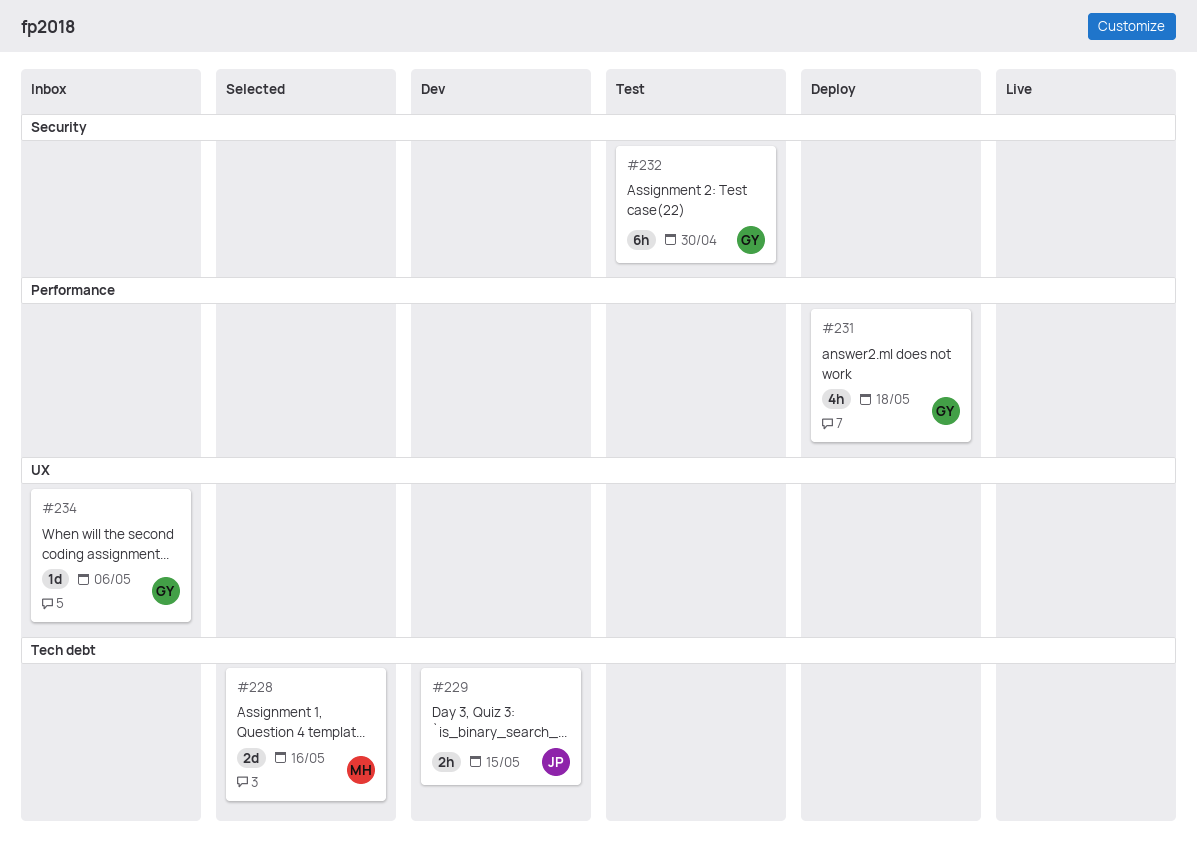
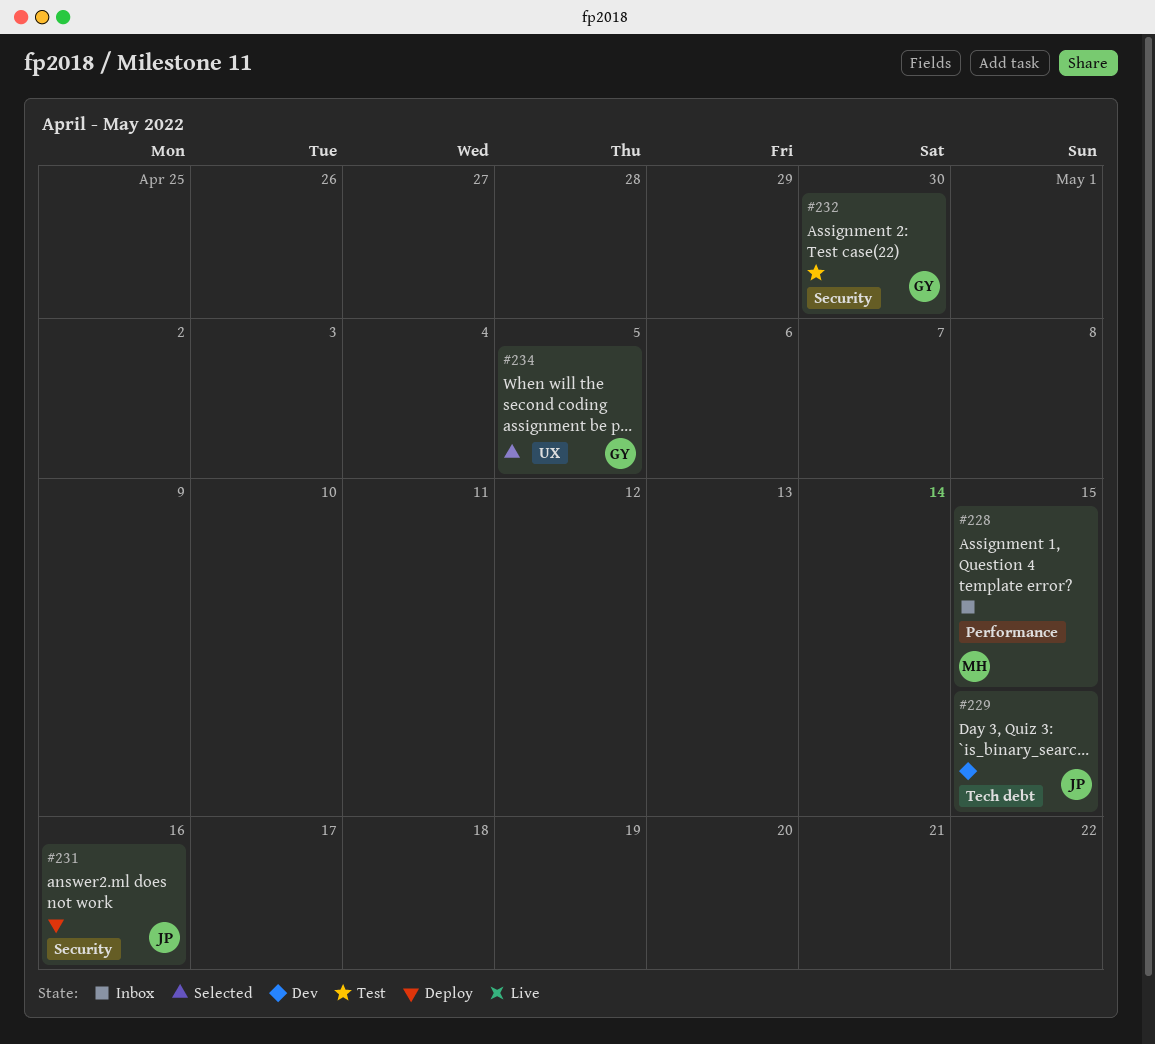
#228, status: Selected -> Inbox
#228, label: Tech debt -> Performance
#228, due: May 16 -> May 15
#231, owner: GY -> JP
#231, label: Performance -> Security
#231, due: May 18 -> May 16
#234, status: Inbox -> Selected
#234, due: May 6 -> May 5

